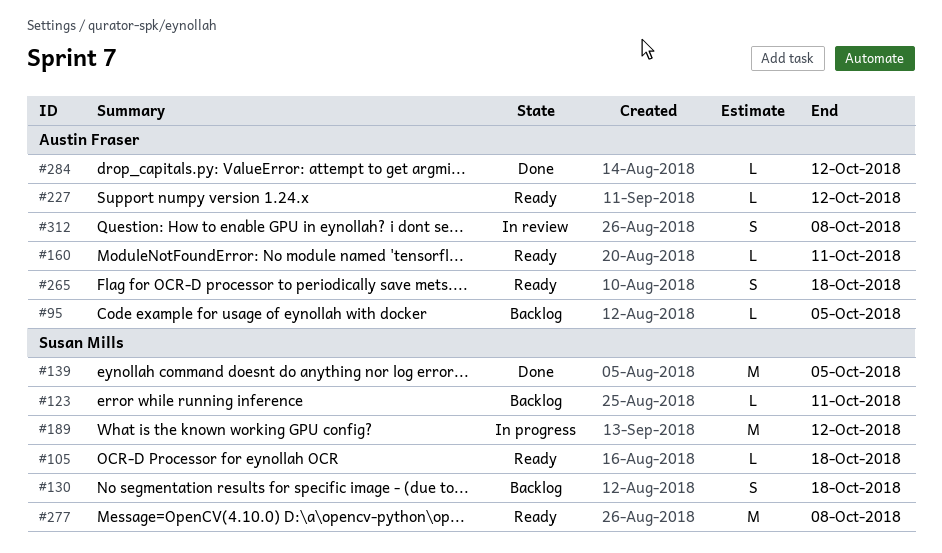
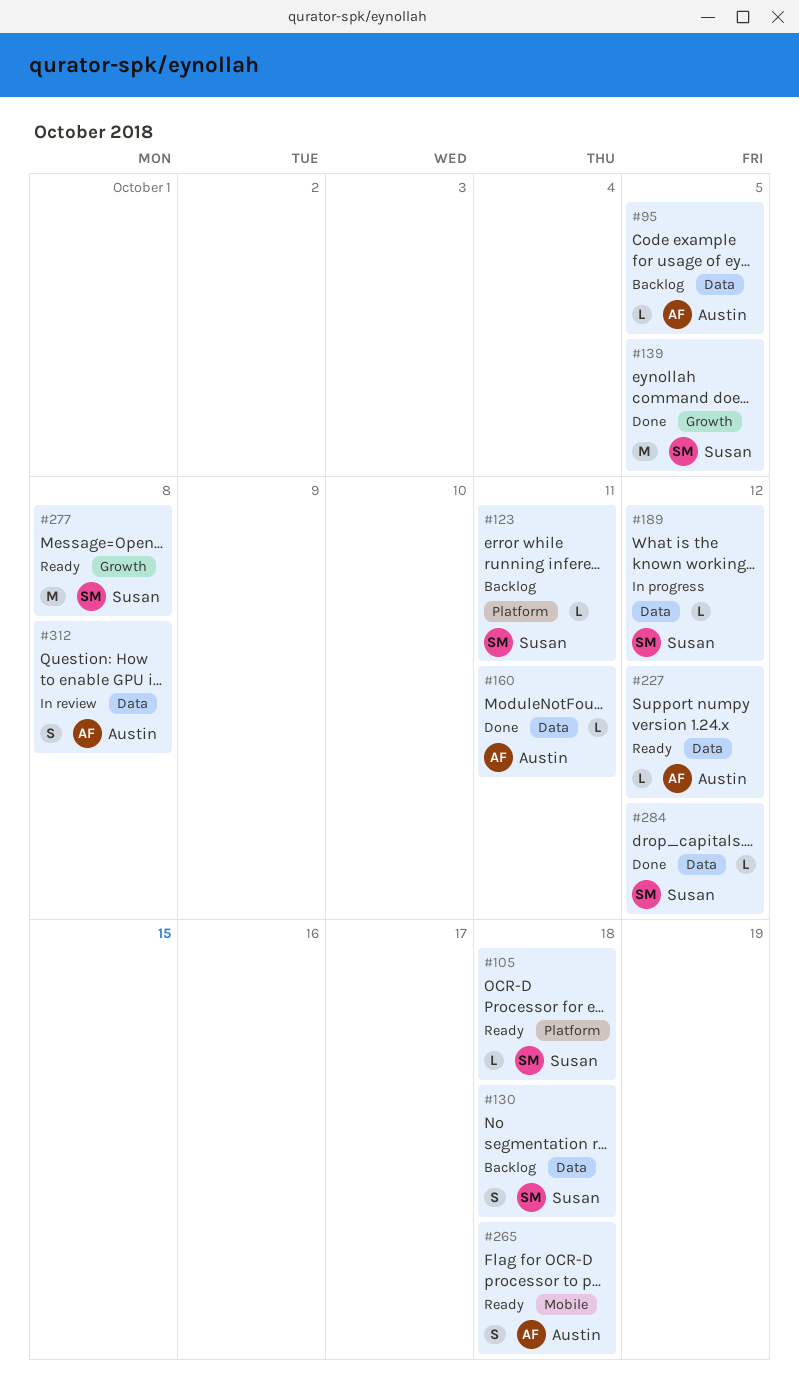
#160, status: Ready -> Done
#189, estimate: M -> L
#284, owner: Austin Fraser -> Susan Mills

